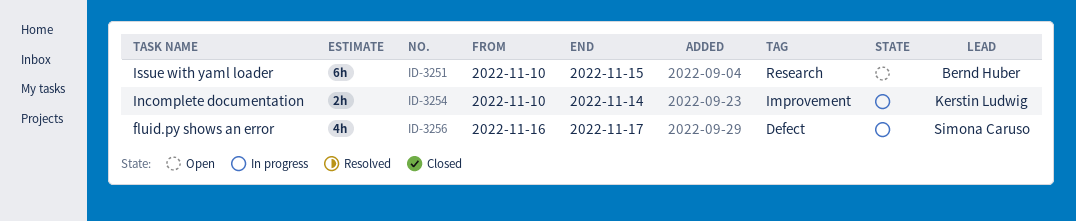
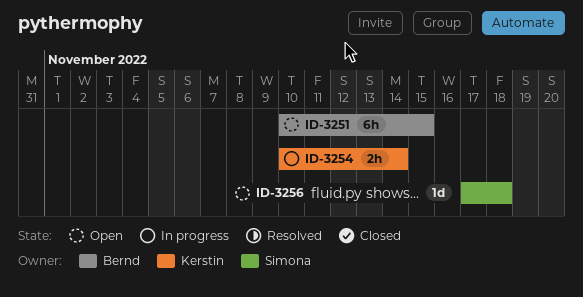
ID-3256, status: In progress -> Open
ID-3256, estimate: 4h -> 1d
ID-3256, start: Nov 16 -> Nov 17
ID-3256, due: Nov 17 -> Nov 18

